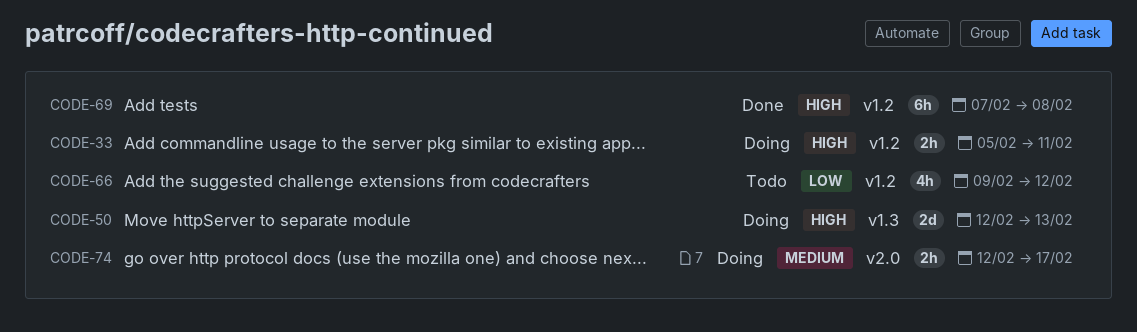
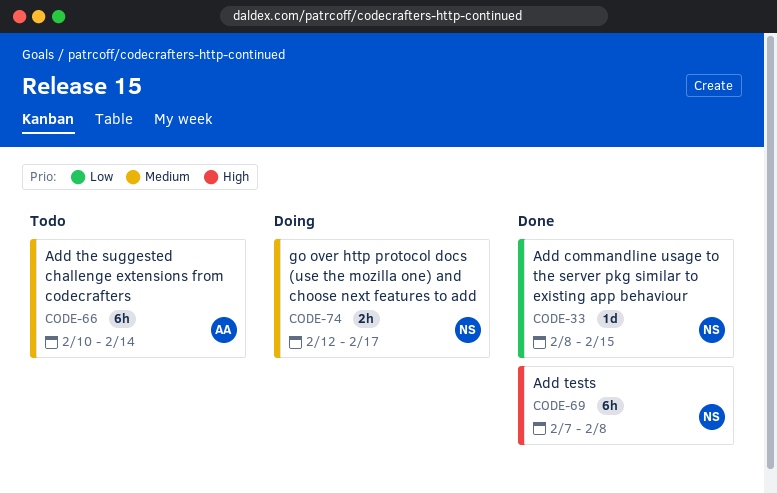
CODE-33, status: Doing -> Done
CODE-33, priority: High -> Low
CODE-33, estimate: 2h -> 1d
CODE-33, start: Feb 5 -> Feb 8
CODE-33, due: Feb 11 -> Feb 15
CODE-50: present -> none
CODE-66, priority: Low -> Medium
CODE-66, estimate: 4h -> 6h
CODE-66, start: Feb 9 -> Feb 10
CODE-66, due: Feb 12 -> Feb 14

